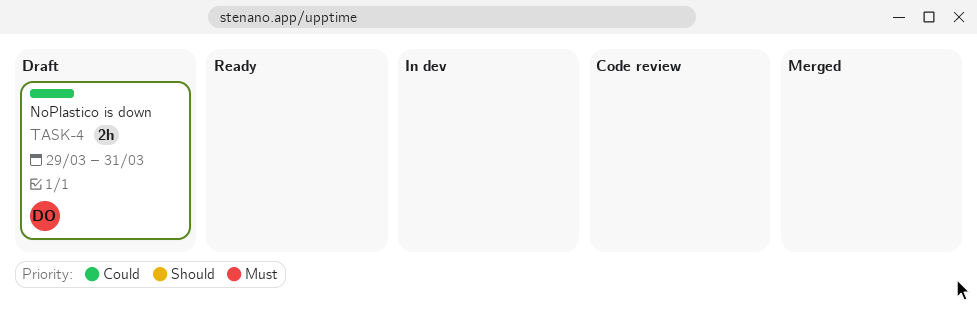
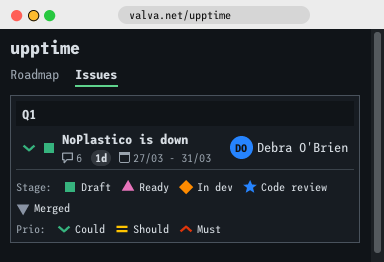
NoPlastico is down, estimate: 2h -> 1d
NoPlastico is down, start: Mar 29 -> Mar 27

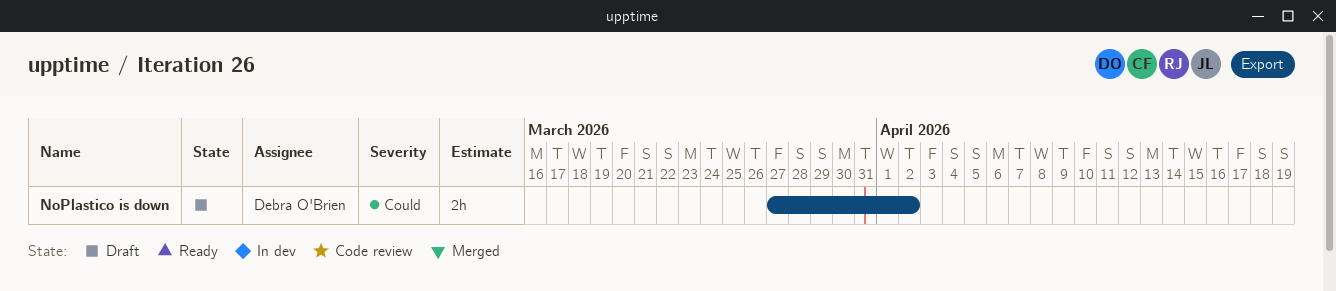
NoPlastico is down, estimate: 1d -> 2h
NoPlastico is down, due: Mar 31 -> Apr 2

